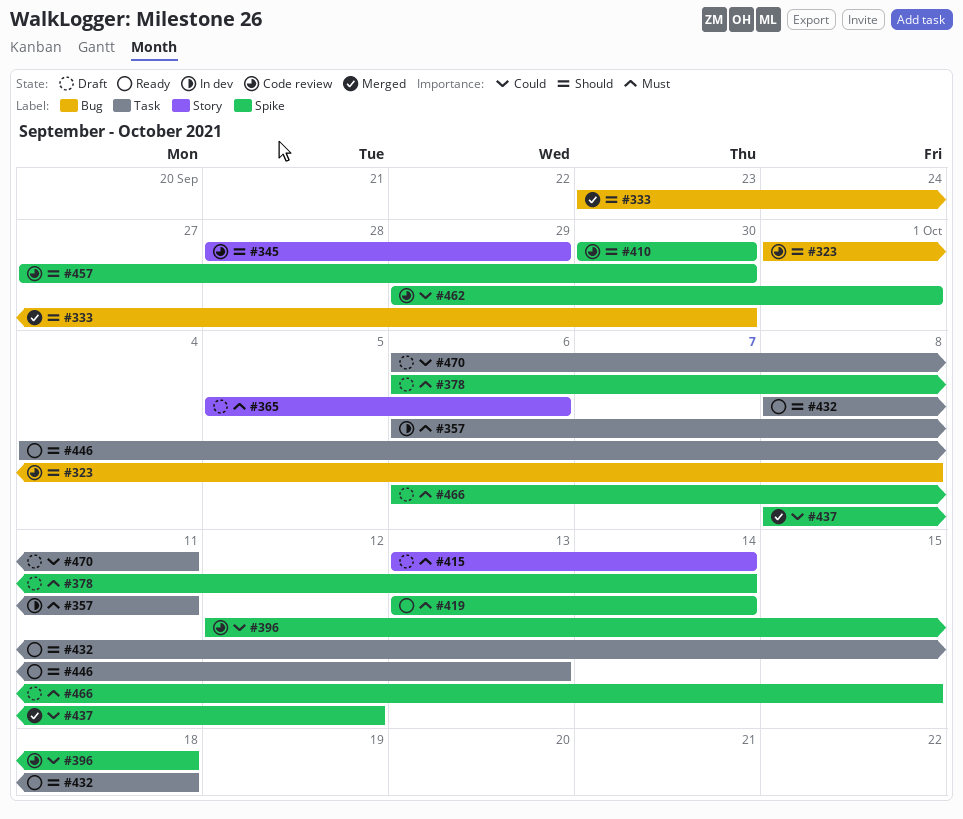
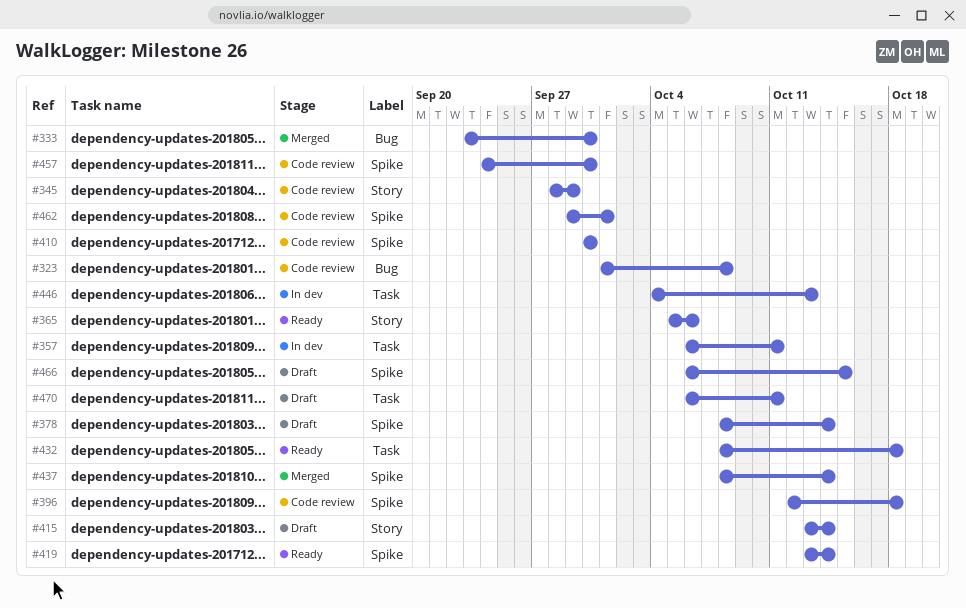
#365, status: Draft -> Ready
#378, start: Oct 6 -> Oct 8
#437, due: Oct 12 -> Oct 14
#446, status: Ready -> In dev
#457, start: Sep 27 -> Sep 24

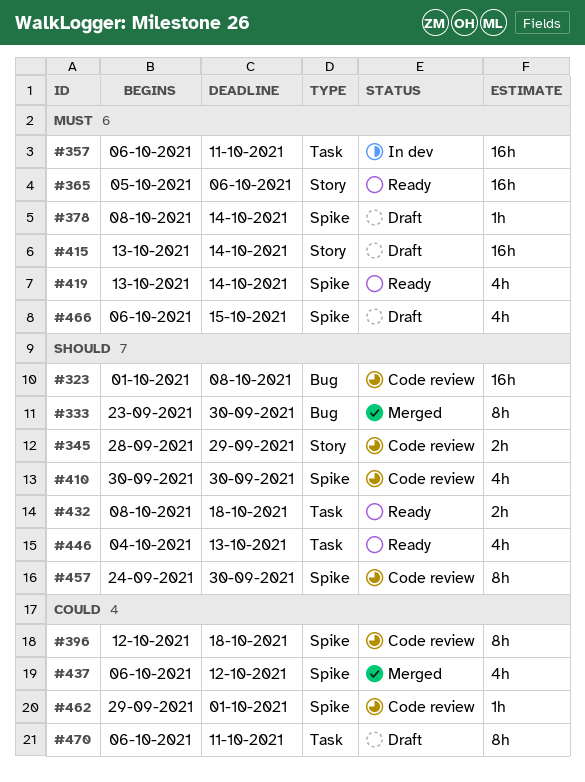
#437, start: Oct 8 -> Oct 6
#437, due: Oct 14 -> Oct 12
#446, status: In dev -> Ready

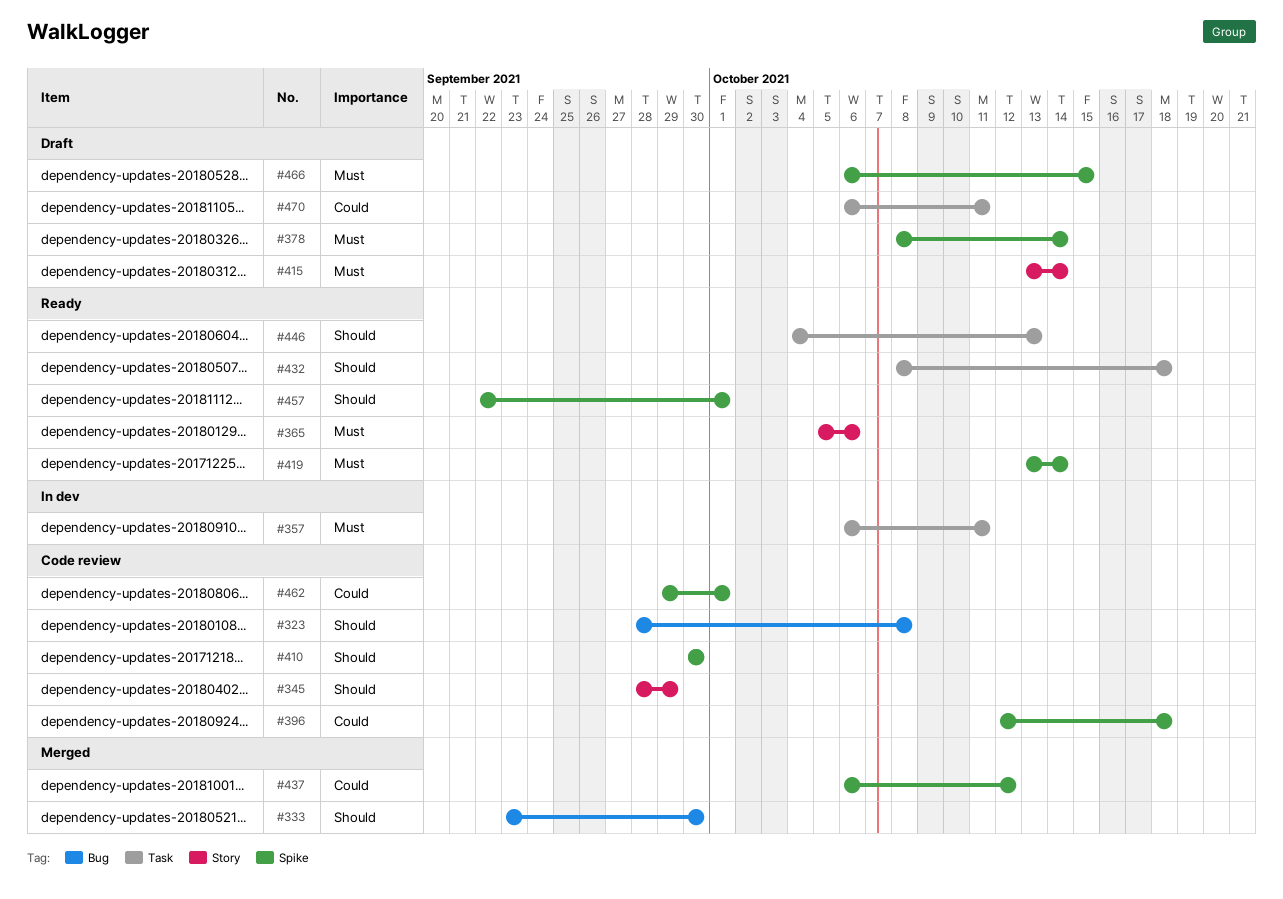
#323, start: Oct 1 -> Sep 28
#457, status: Code review -> Ready
#457, start: Sep 24 -> Sep 22
#457, due: Sep 30 -> Oct 1

